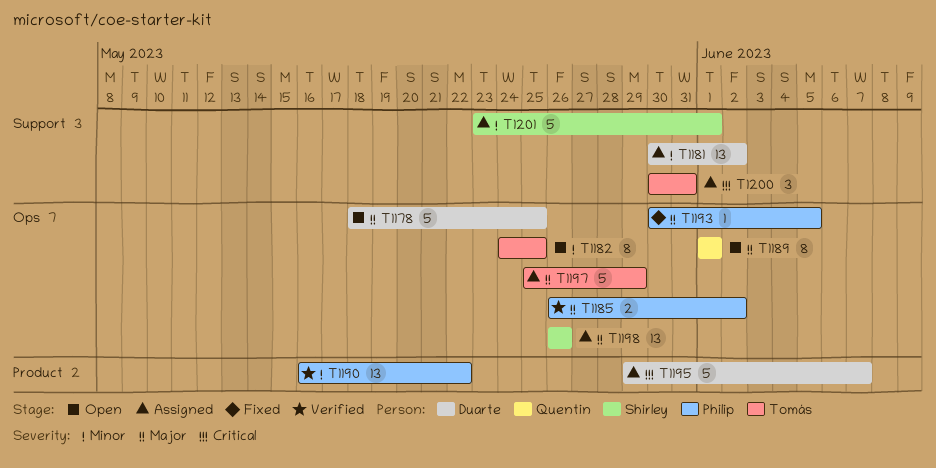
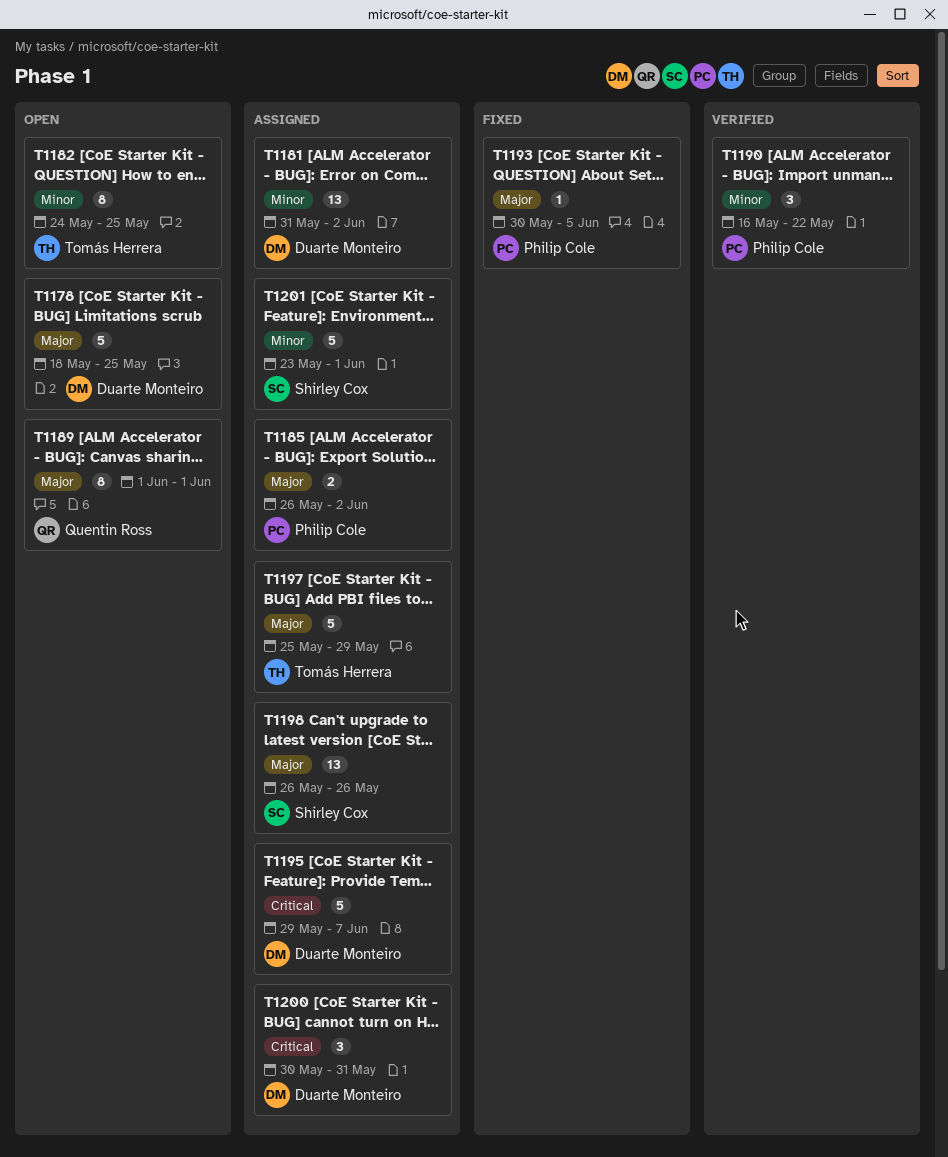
T1181, start: May 30 -> May 31
T1185, status: Verified -> Assigned
T1190, estimate: 13 -> 3
T1200, owner: Tomás Herrera -> Duarte Monteiro

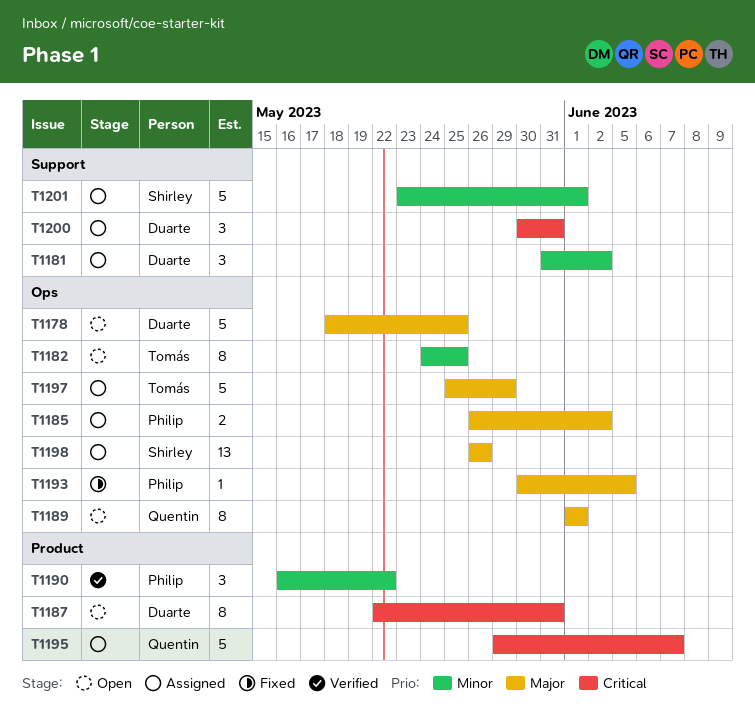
T1181, estimate: 13 -> 3
T1187: none -> present
T1195, owner: Duarte Monteiro -> Quentin Ross

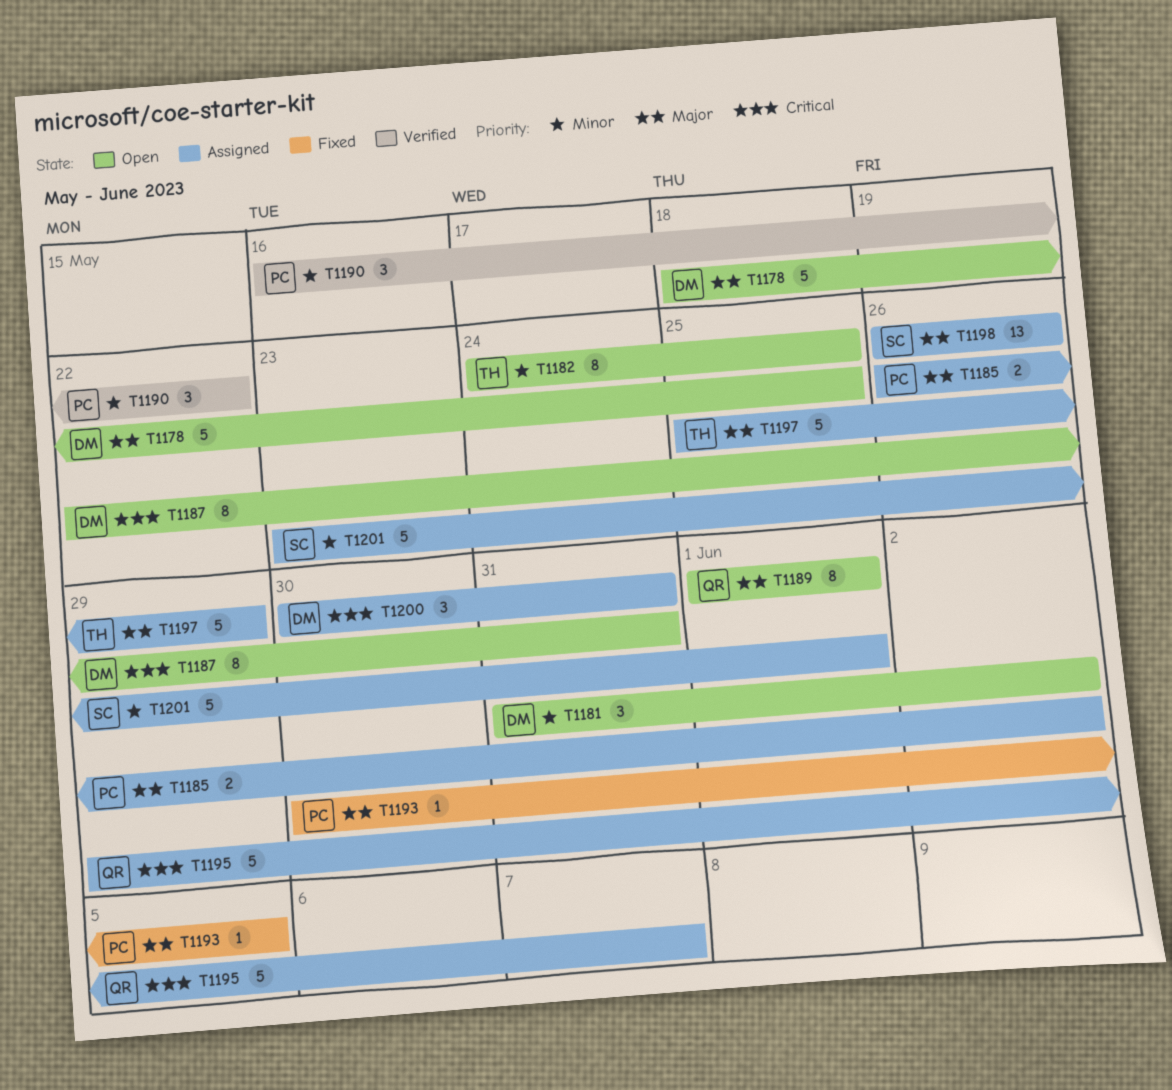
T1181, status: Assigned -> Open

